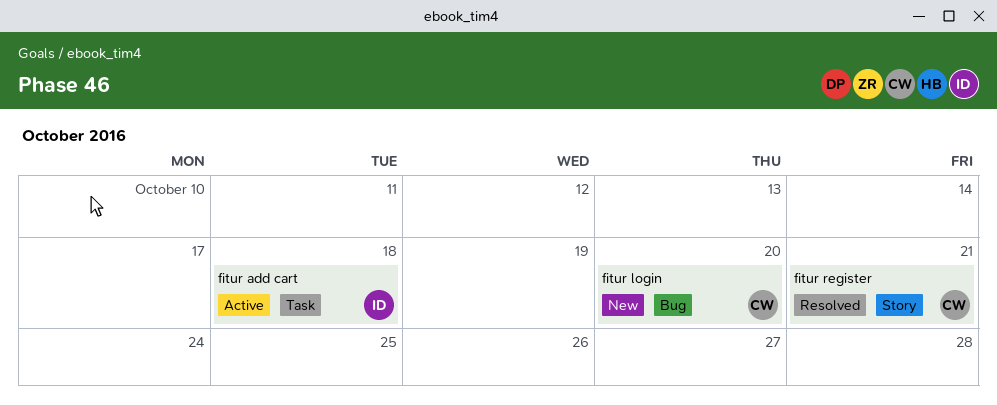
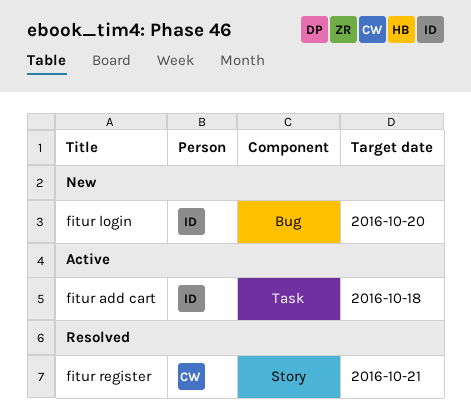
fitur login, owner: CW -> ID

